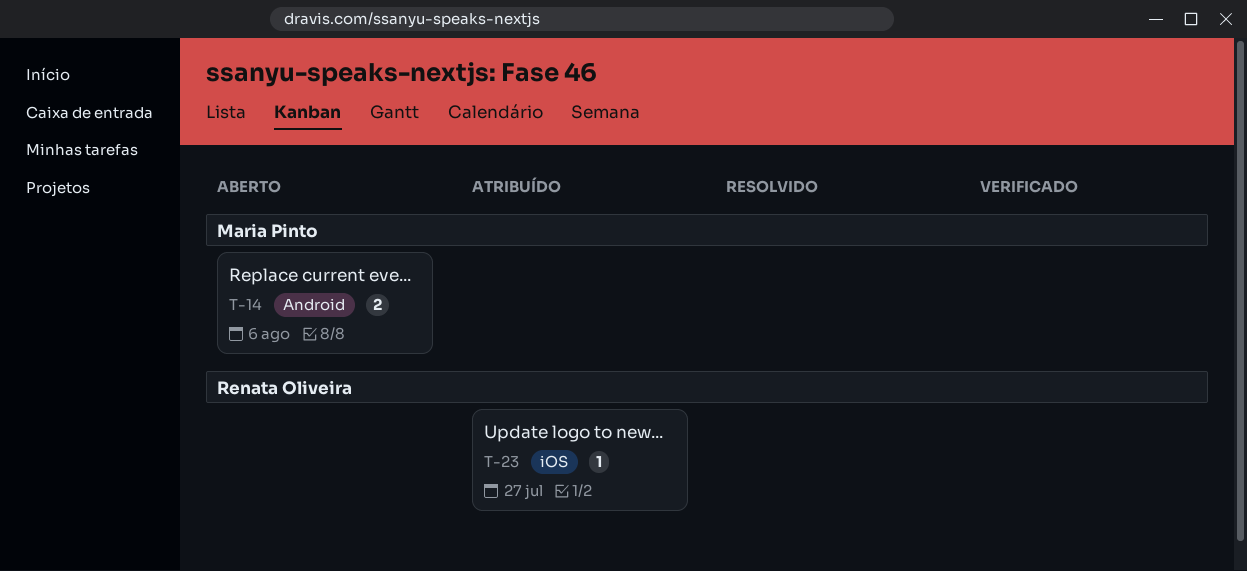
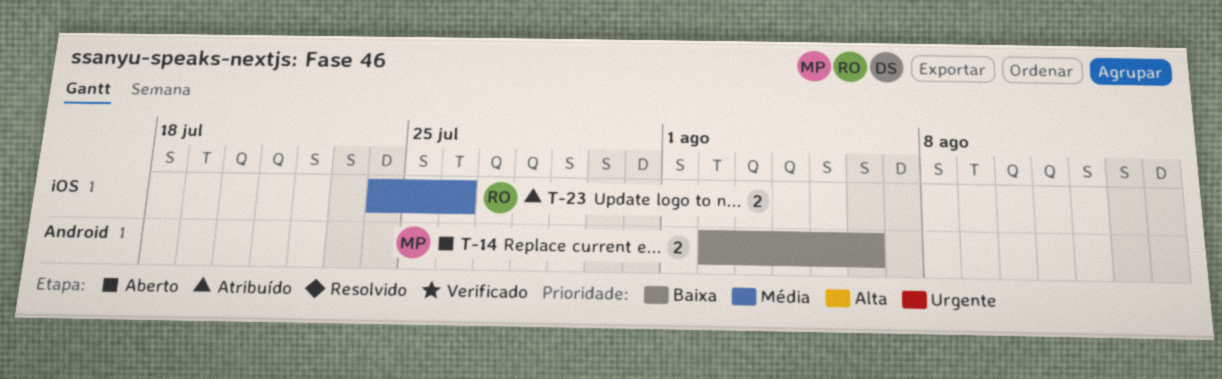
T-23, estimate: 1 -> 2
T-23, due: Jul 27 -> Jul 26

